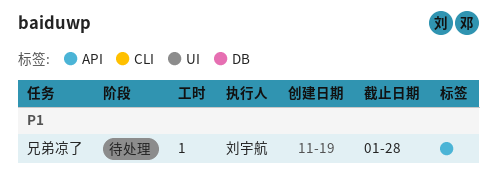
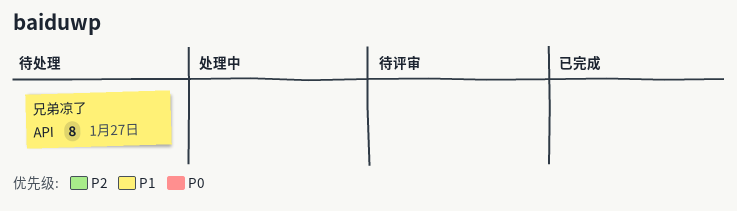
兄弟凉了, estimate: 1 -> 8
兄弟凉了, due: Jan 28 -> Jan 27

